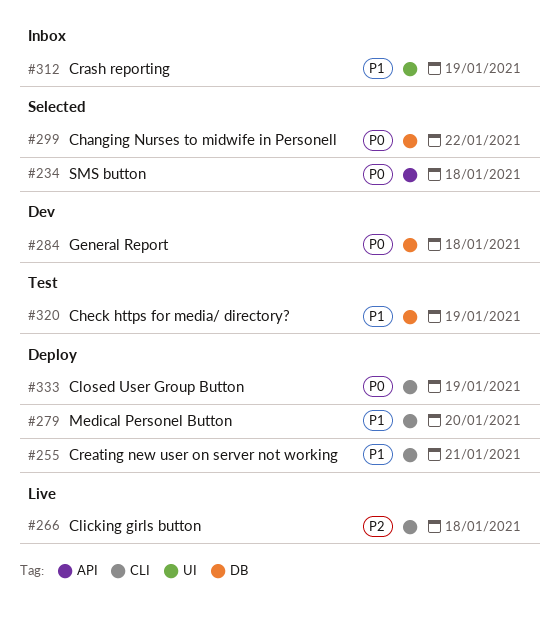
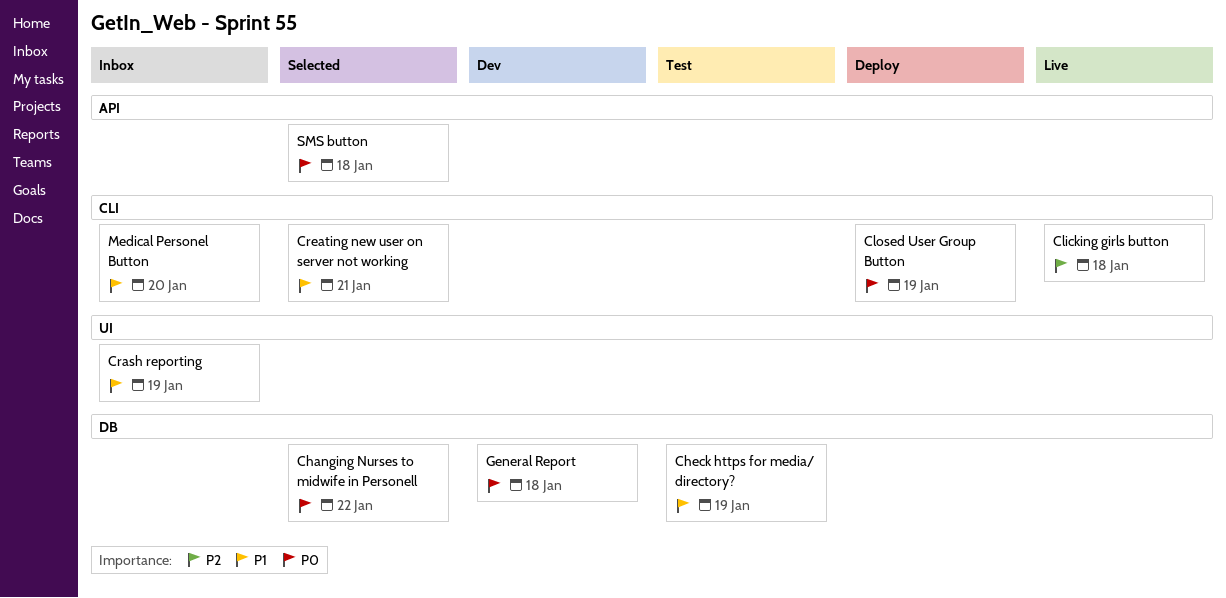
Creating new user on server not working, status: Deploy -> Selected
Medical Personel Button, status: Deploy -> Inbox

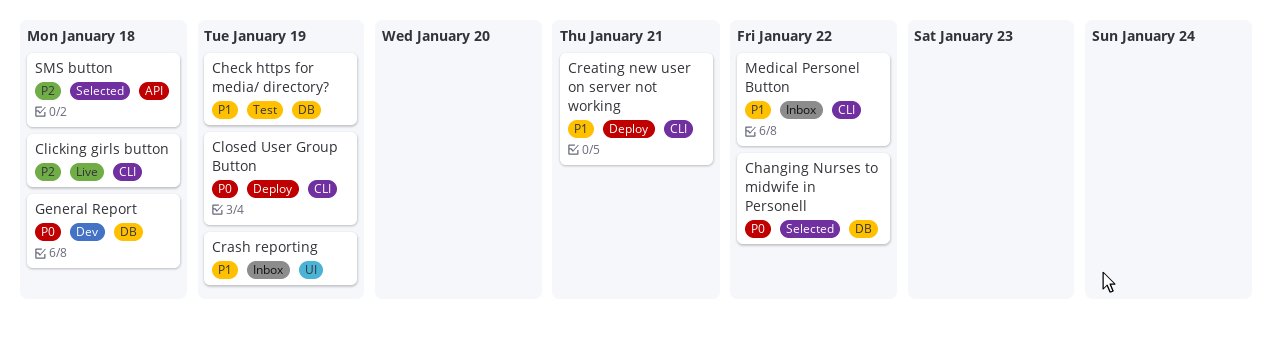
Creating new user on server not working, status: Selected -> Deploy
Medical Personel Button, due: Jan 20 -> Jan 22
SMS button, priority: P0 -> P2

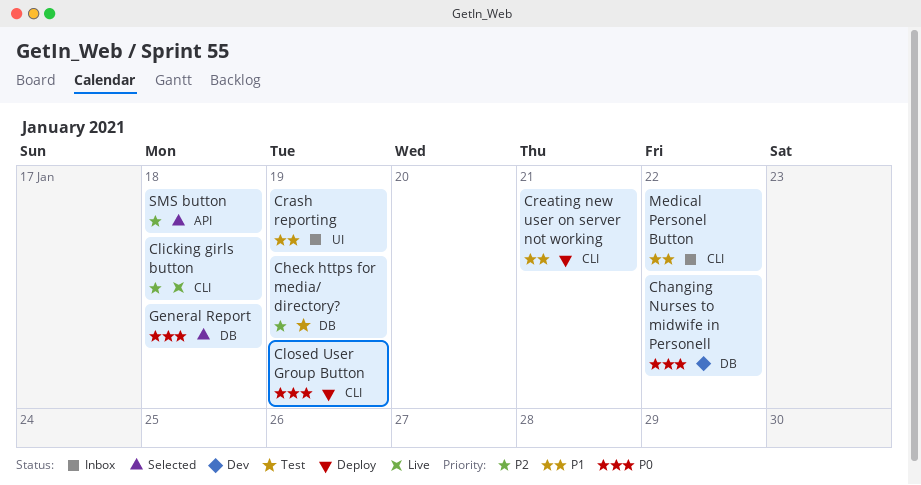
Changing Nurses to midwife in Personell, status: Selected -> Dev
Check https for media/ directory?, priority: P1 -> P2
General Report, status: Dev -> Selected

